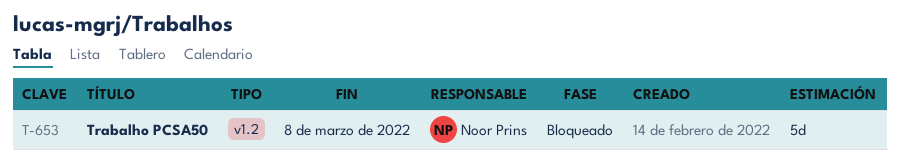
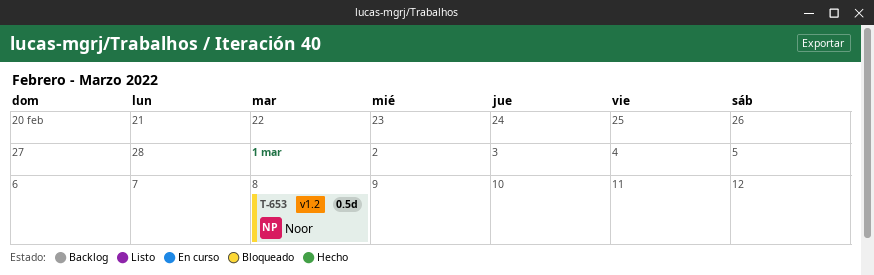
T-653, estimate: 5d -> 0.5d

